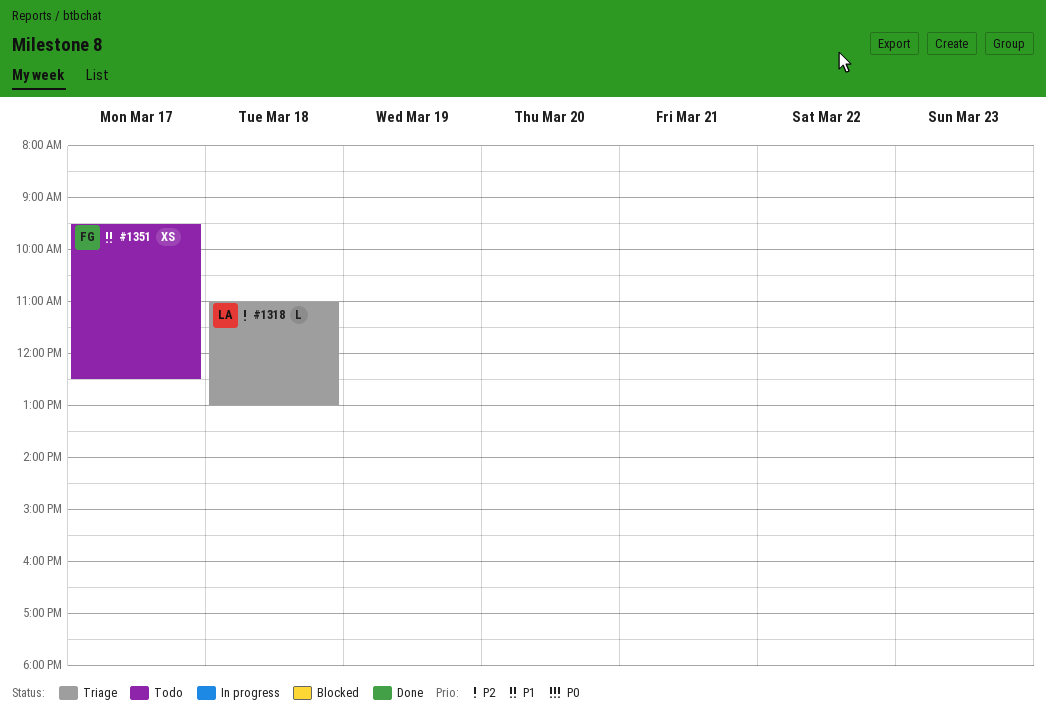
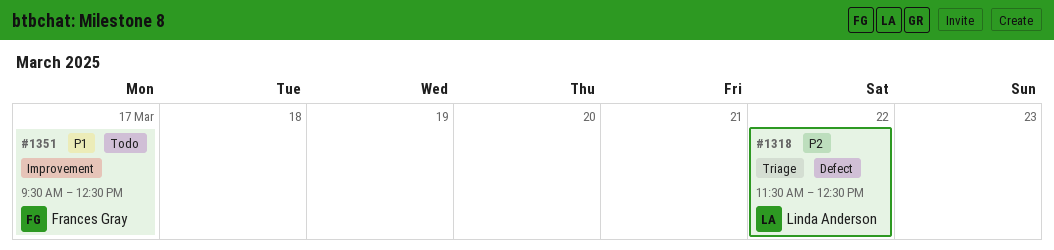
#1318, day: Mar 18 -> Mar 22
#1318, begins: 11:00 -> 11:30
#1318, ends: 13:00 -> 12:30

